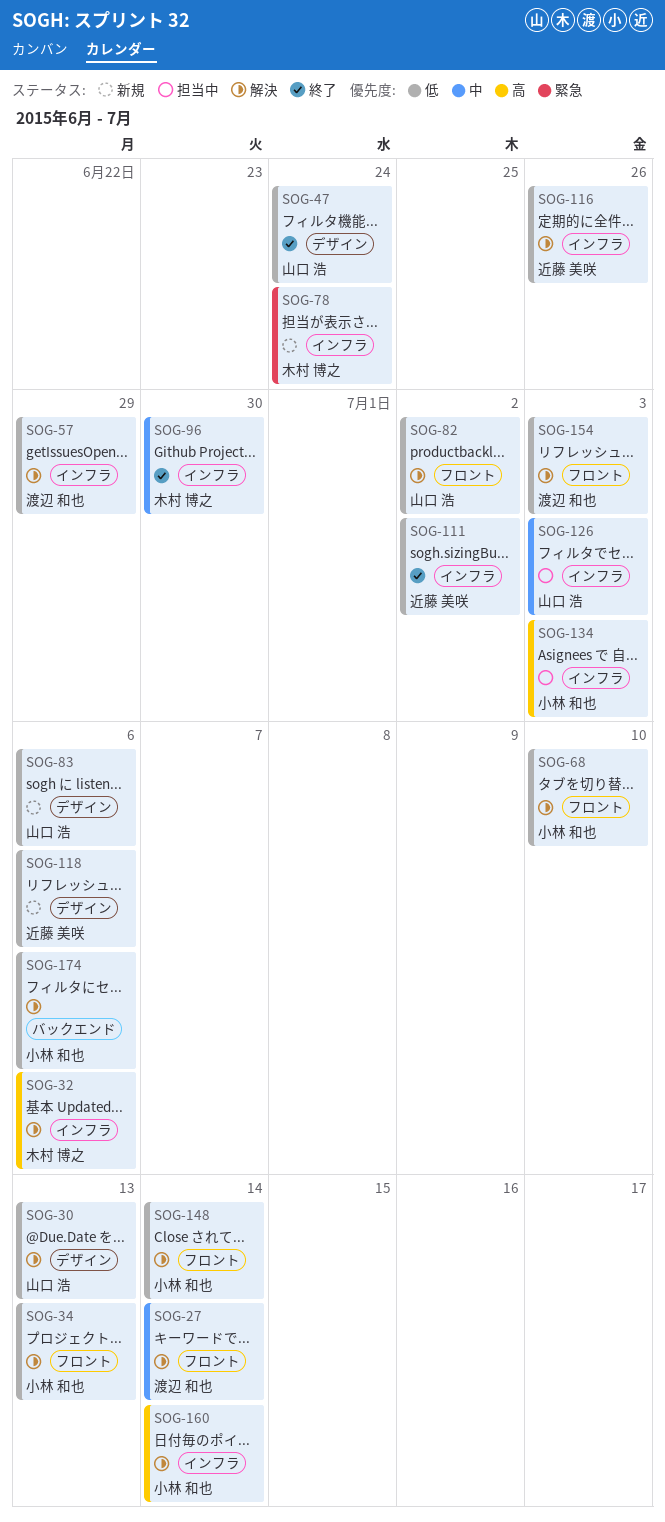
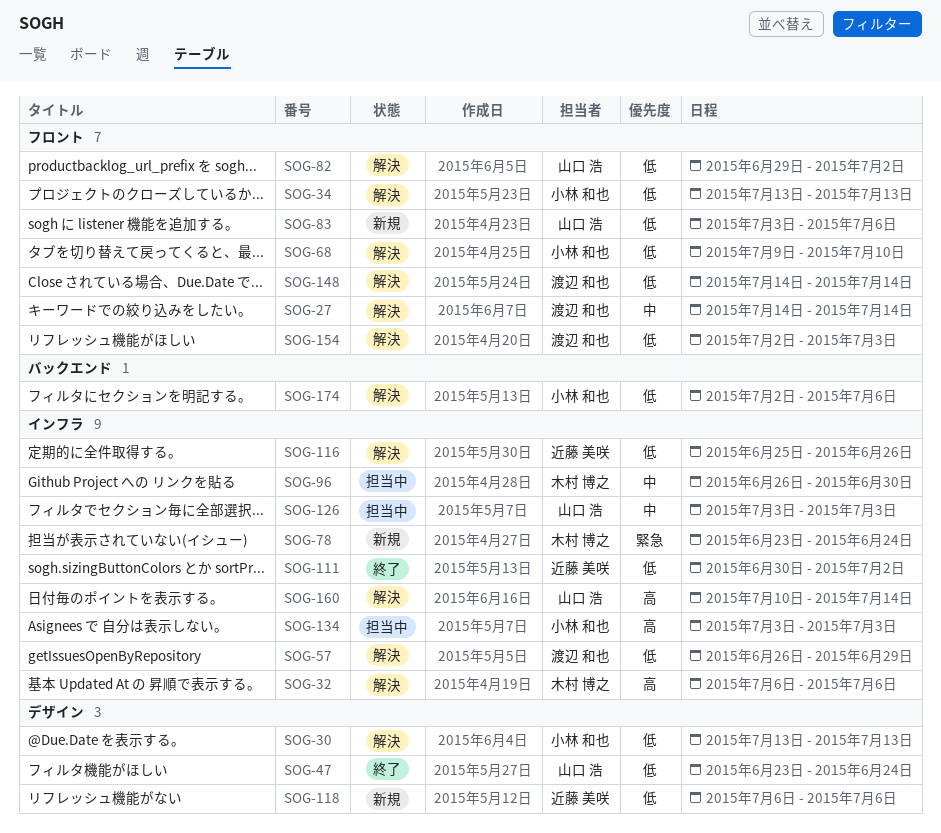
SOG-30, owner: 山口 浩 -> 小林 和也
SOG-83, label: デザイン -> フロント
SOG-96, status: 終了 -> 担当中
SOG-148, owner: 小林 和也 -> 渡辺 和也
SOG-160, owner: 小林 和也 -> 山口 浩

